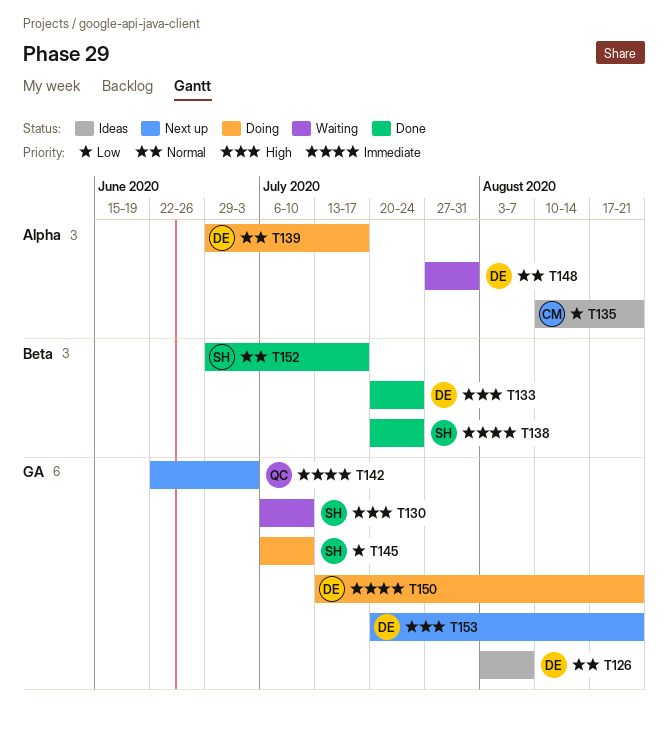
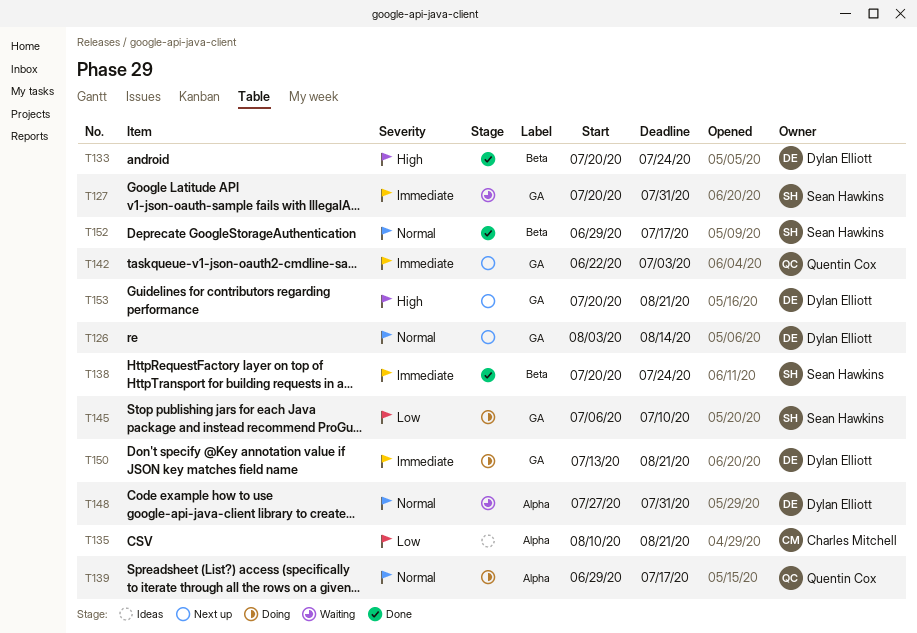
T126, status: Ideas -> Next up
T126, due: Aug 7 -> Aug 14
T127: none -> present
T130: present -> none
T139, owner: Dylan Elliott -> Quentin Cox

